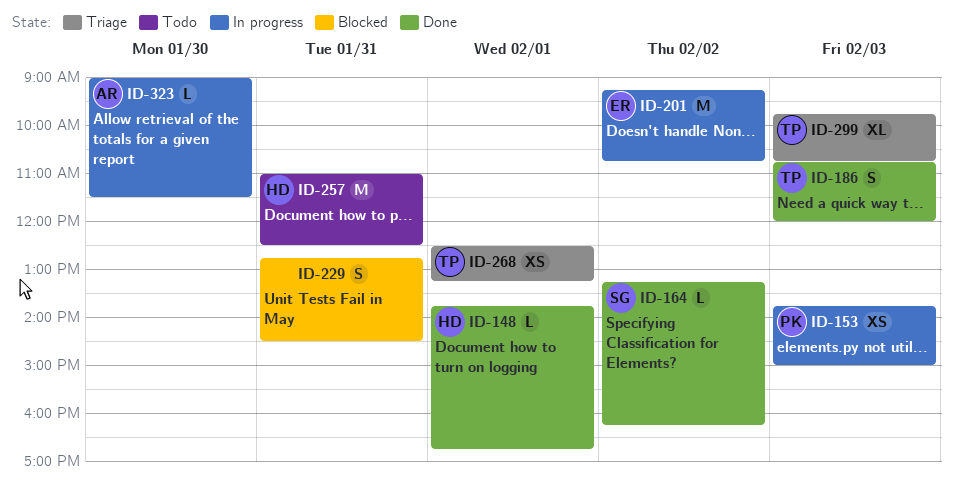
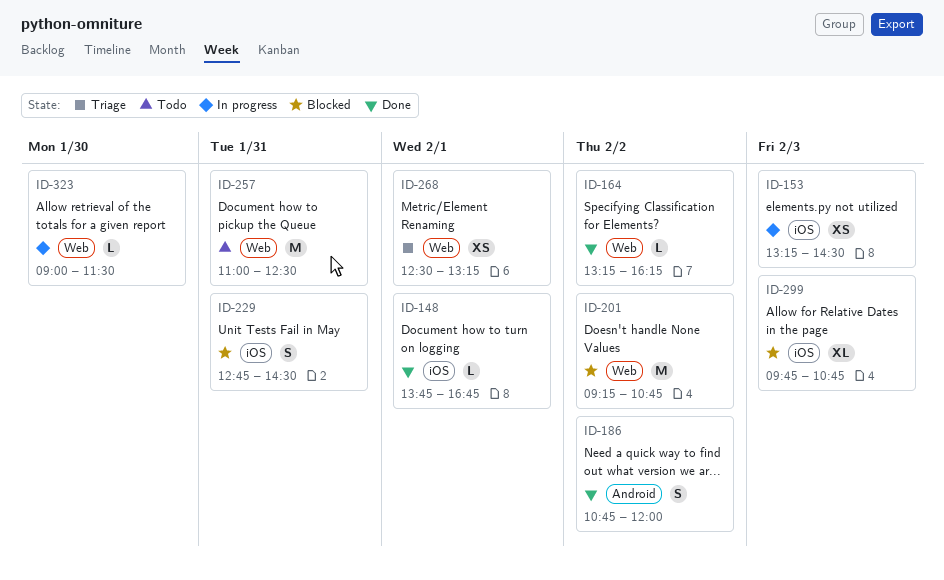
ID-153, begins: 13:45 -> 13:15
ID-153, ends: 15:00 -> 14:30
ID-186, day: Feb 3 -> Feb 2
ID-201, status: In progress -> Blocked
ID-299, status: Triage -> Blocked

